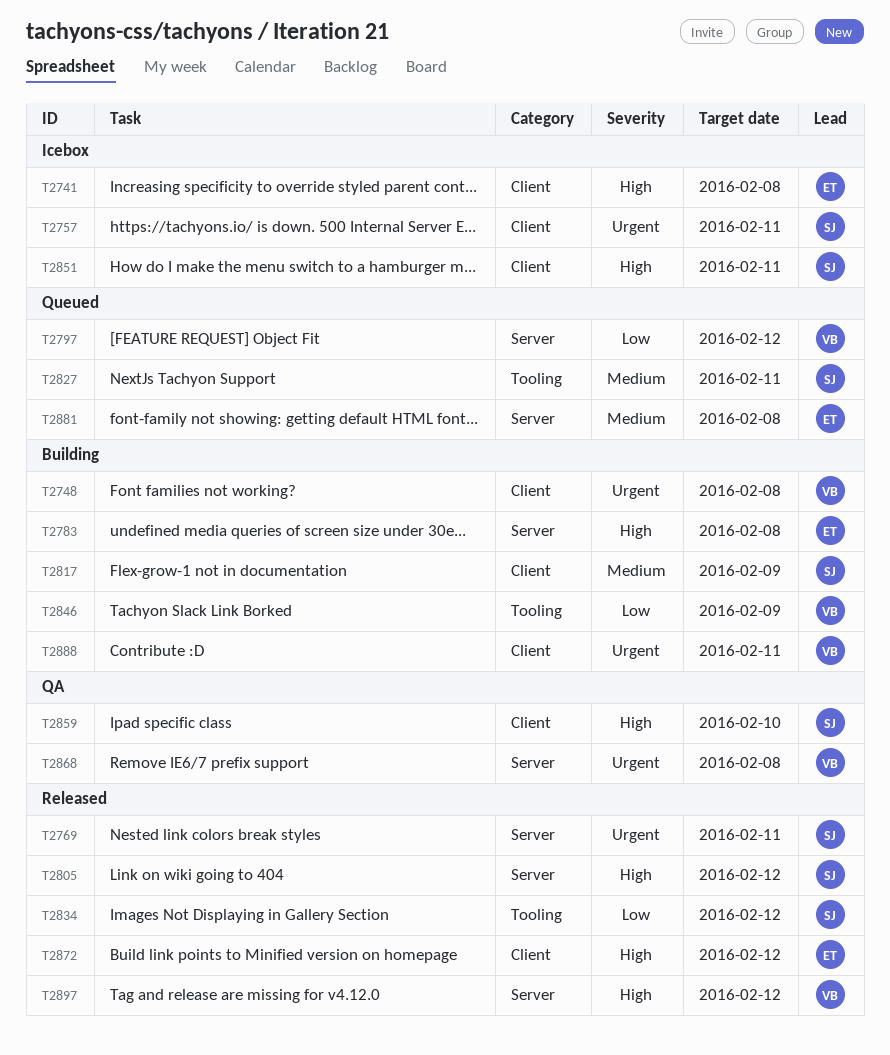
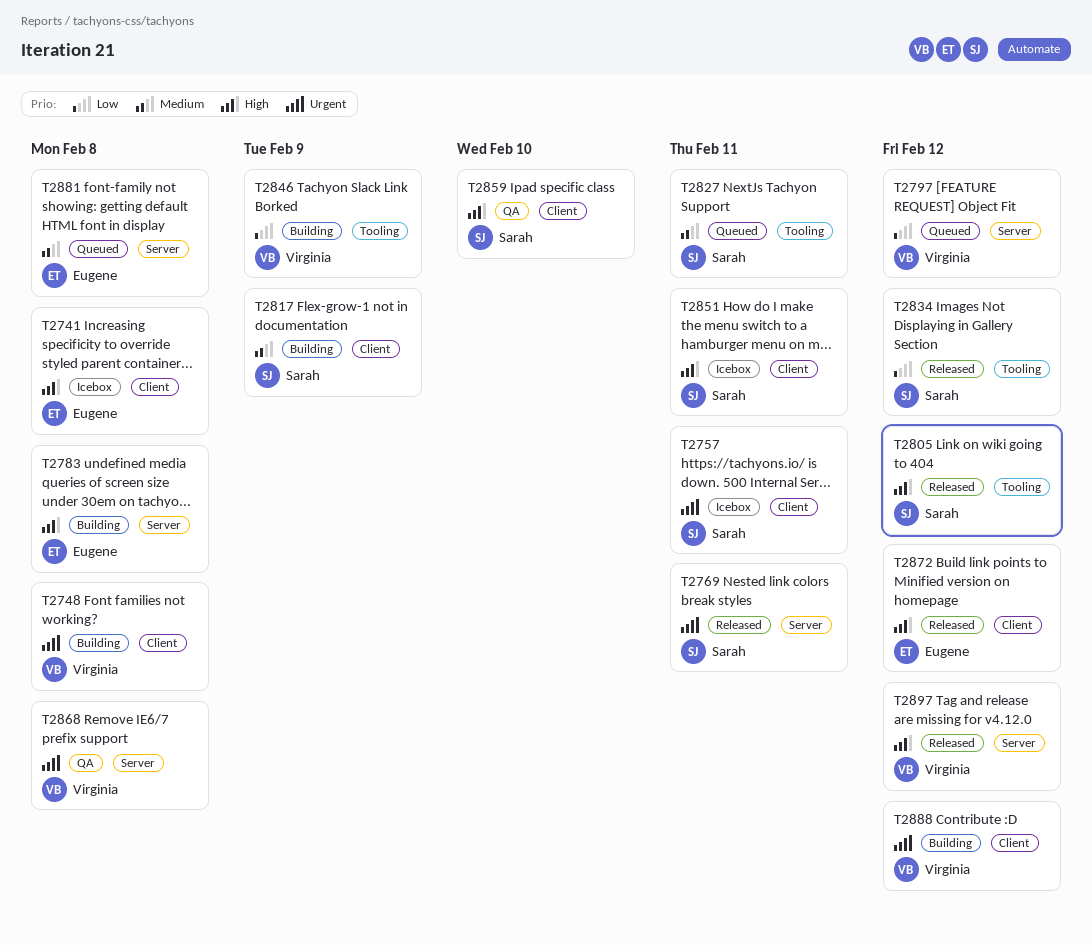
T2805, label: Server -> Tooling
T2888, due: Feb 11 -> Feb 12

